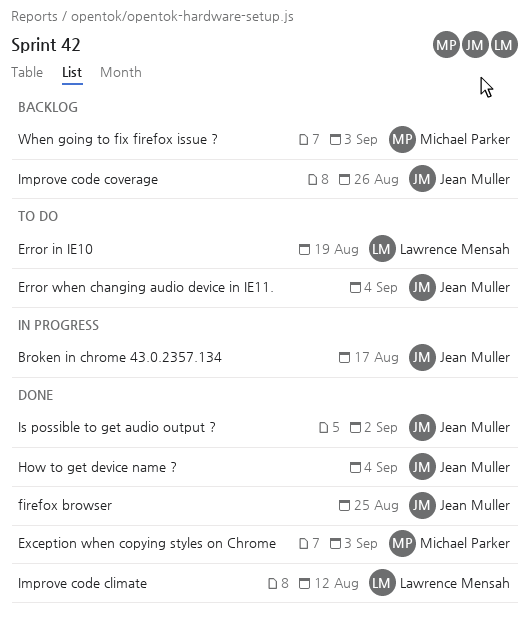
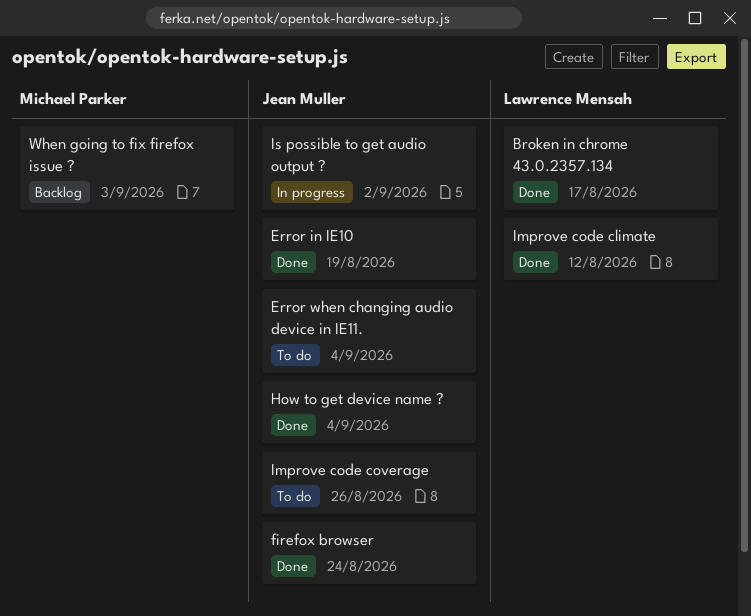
Broken in chrome 43.0.2357.134, status: In progress -> Done
Broken in chrome 43.0.2357.134, owner: Jean Muller -> Lawrence Mensah
Error in IE10, status: To do -> Done
Error in IE10, owner: Lawrence Mensah -> Jean Muller
Exception when copying styles on Chrome: present -> none
firefox browser, due: Aug 25 -> Aug 24
Improve code coverage, status: Backlog -> To do
Is possible to get audio output ?, status: Done -> In progress

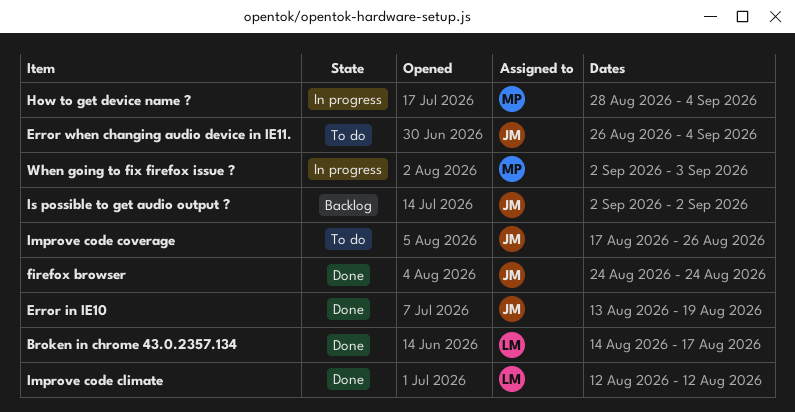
How to get device name ?, status: Done -> In progress
How to get device name ?, owner: Jean Muller -> Michael Parker
Is possible to get audio output ?, status: In progress -> Backlog
When going to fix firefox issue ?, status: Backlog -> In progress

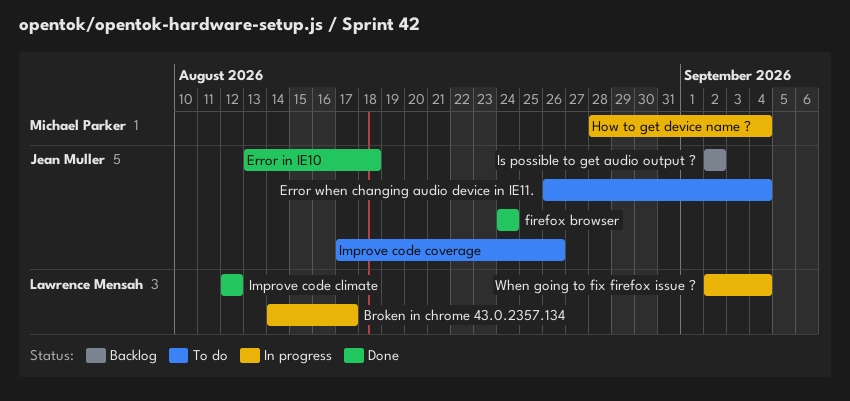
Broken in chrome 43.0.2357.134, status: Done -> In progress
Error in IE10, due: Aug 19 -> Aug 18
When going to fix firefox issue ?, owner: Michael Parker -> Lawrence Mensah
When going to fix firefox issue ?, due: Sep 3 -> Sep 4

